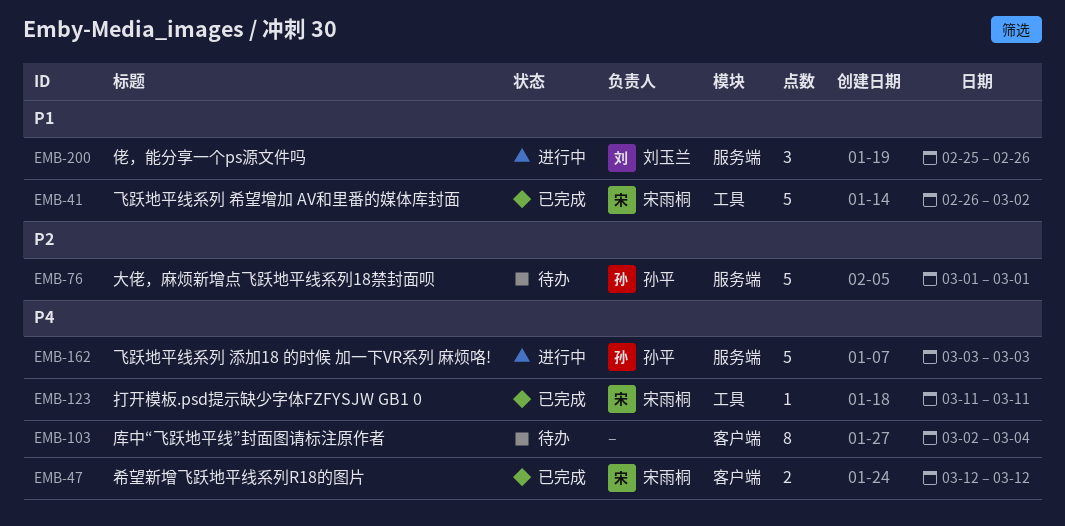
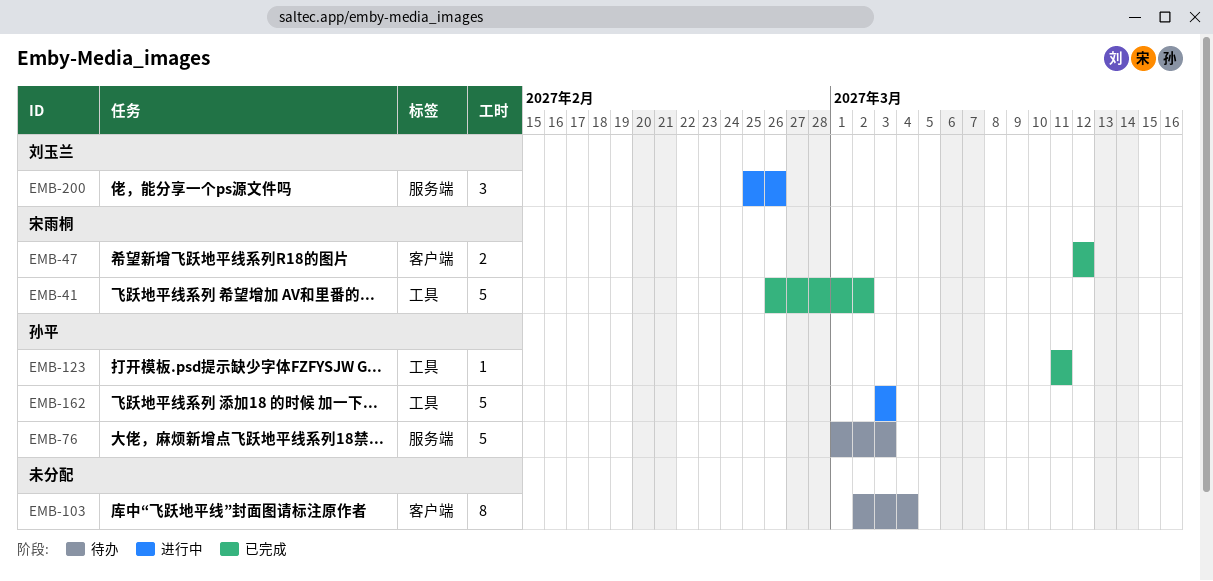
EMB-76, due: Mar 1 -> Mar 3
EMB-123, owner: 宋雨桐 -> 孙平
EMB-162, label: 服务端 -> 工具

